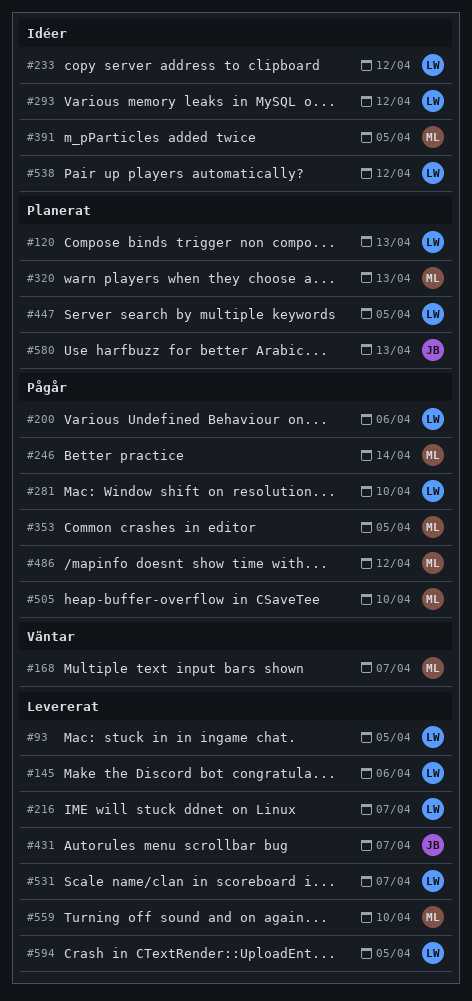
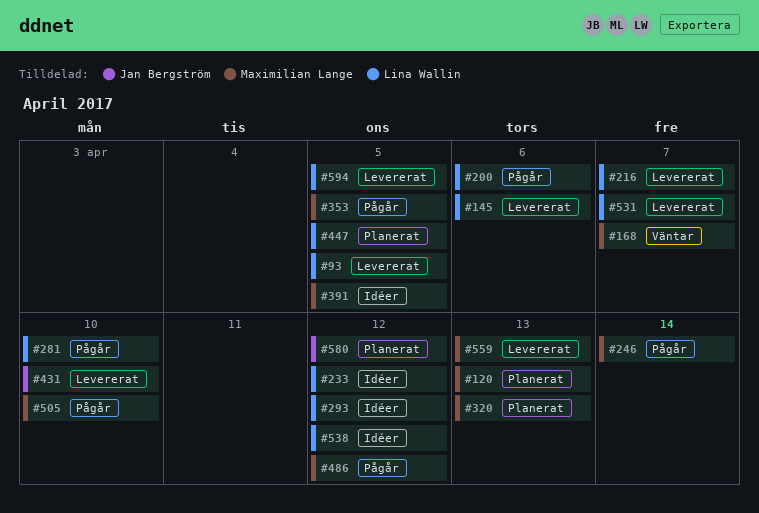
#120, owner: Lina Wallin -> Maximilian Lange
#431, due: Apr 7 -> Apr 10
#559, due: Apr 10 -> Apr 13
#580, due: Apr 13 -> Apr 12

